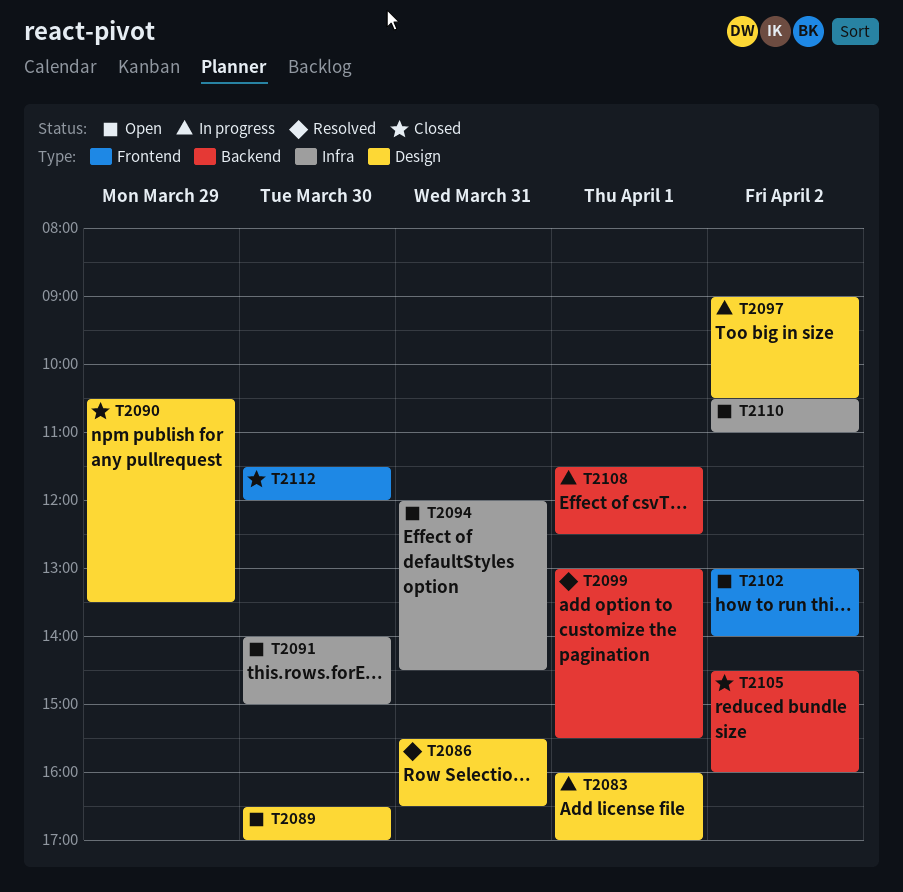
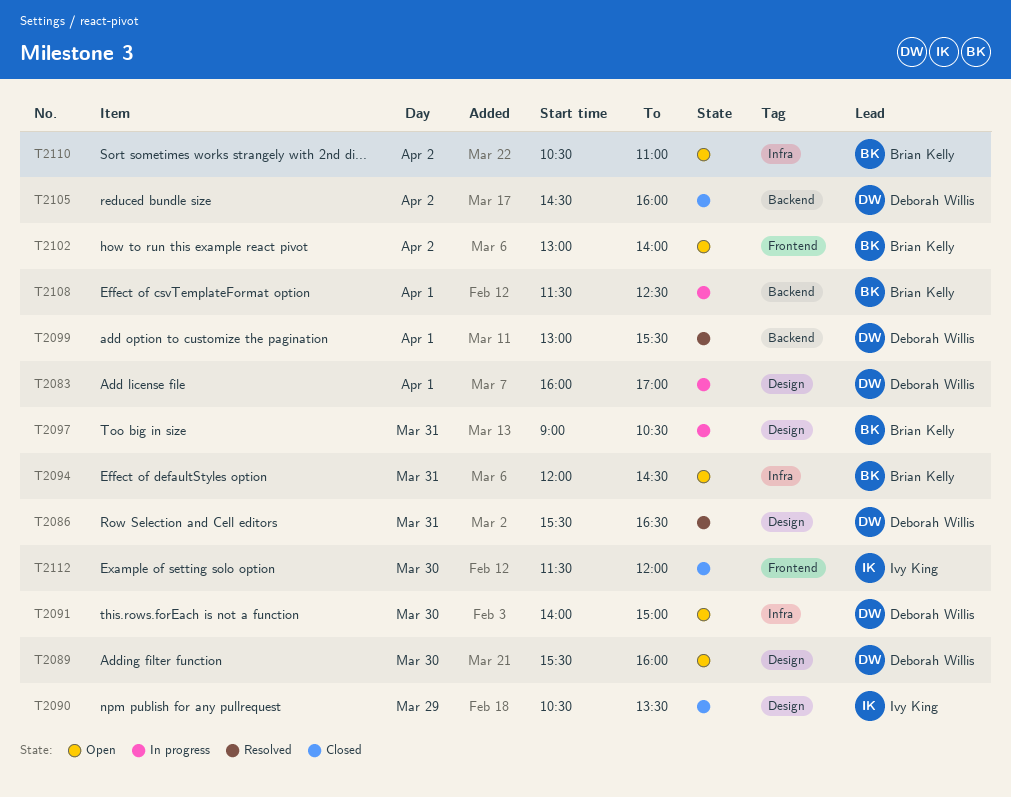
T2089, begins: 16:30 -> 15:30
T2089, ends: 17:00 -> 16:00
T2097, day: Apr 2 -> Mar 31

